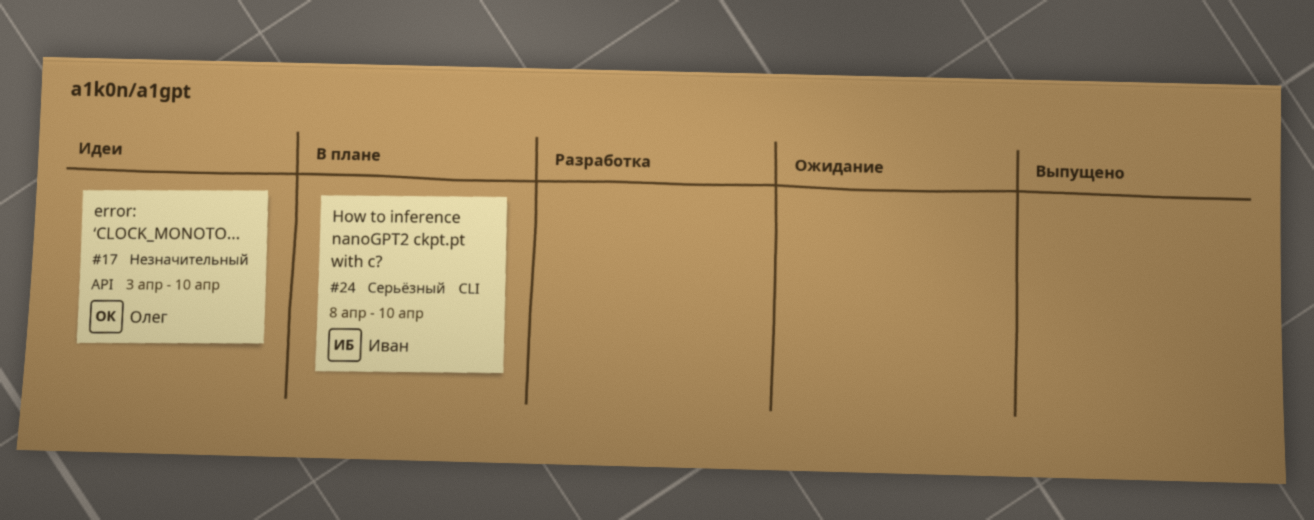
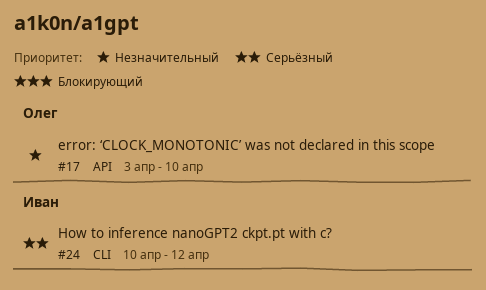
#24, start: Apr 8 -> Apr 10
#24, due: Apr 10 -> Apr 12

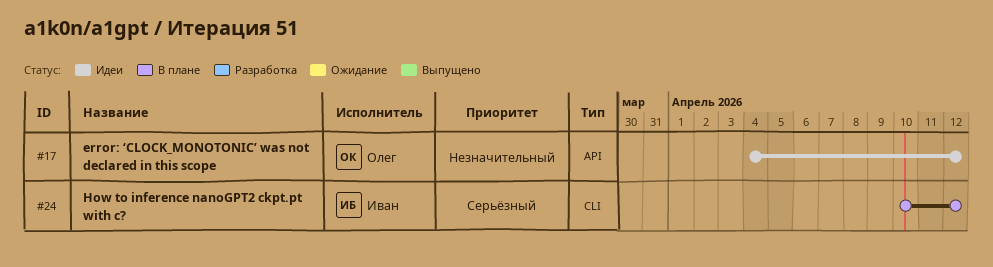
#17, start: Apr 3 -> Apr 4
#17, due: Apr 10 -> Apr 12

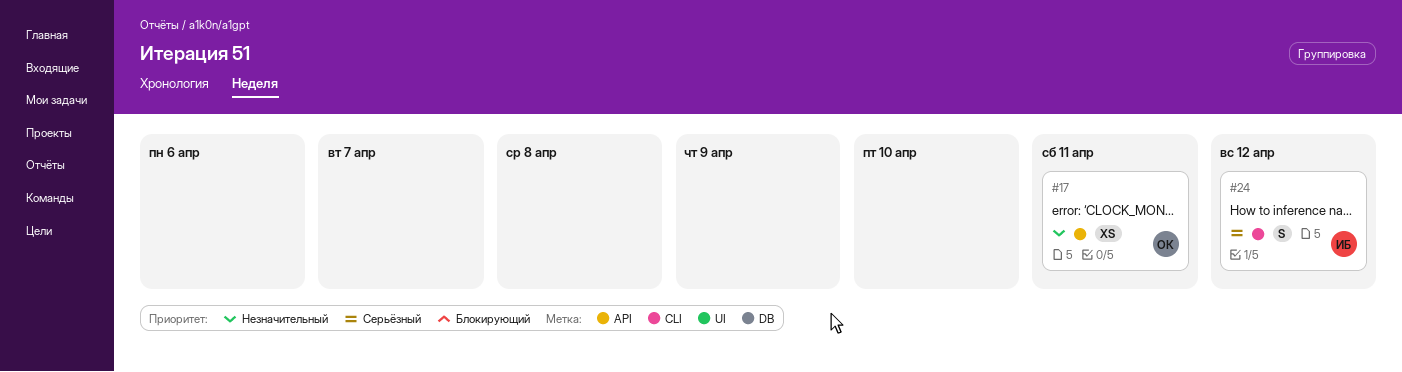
#17, due: Apr 12 -> Apr 11

